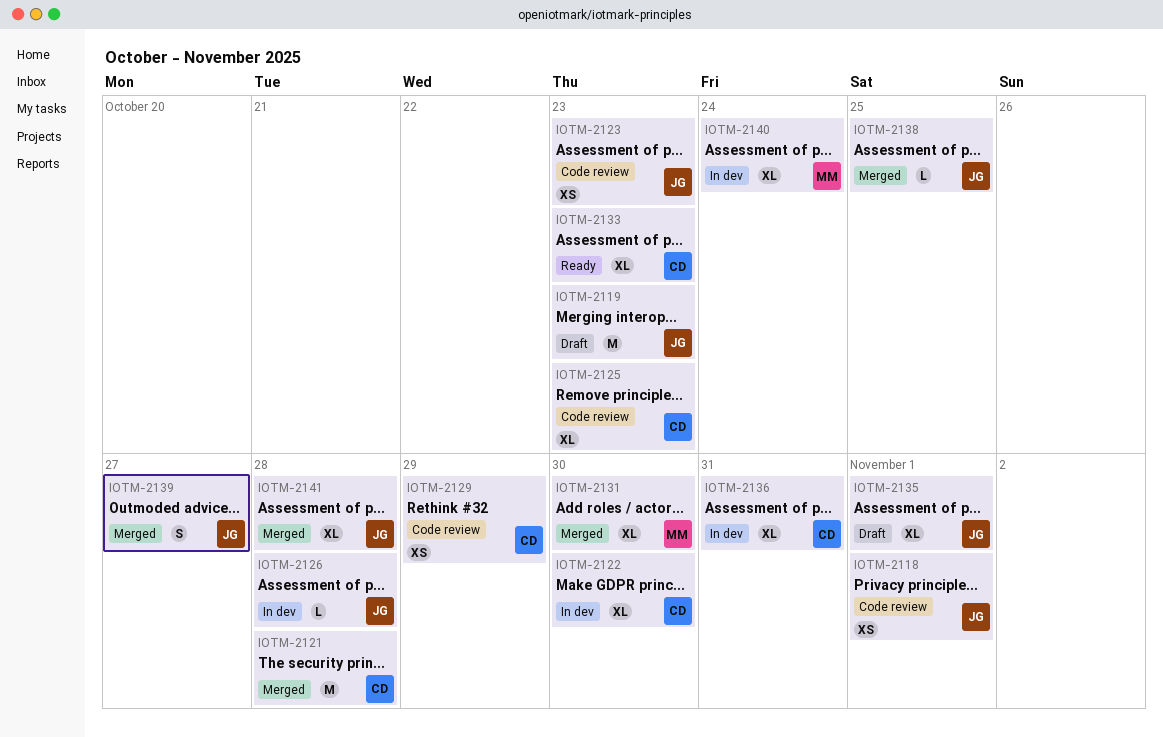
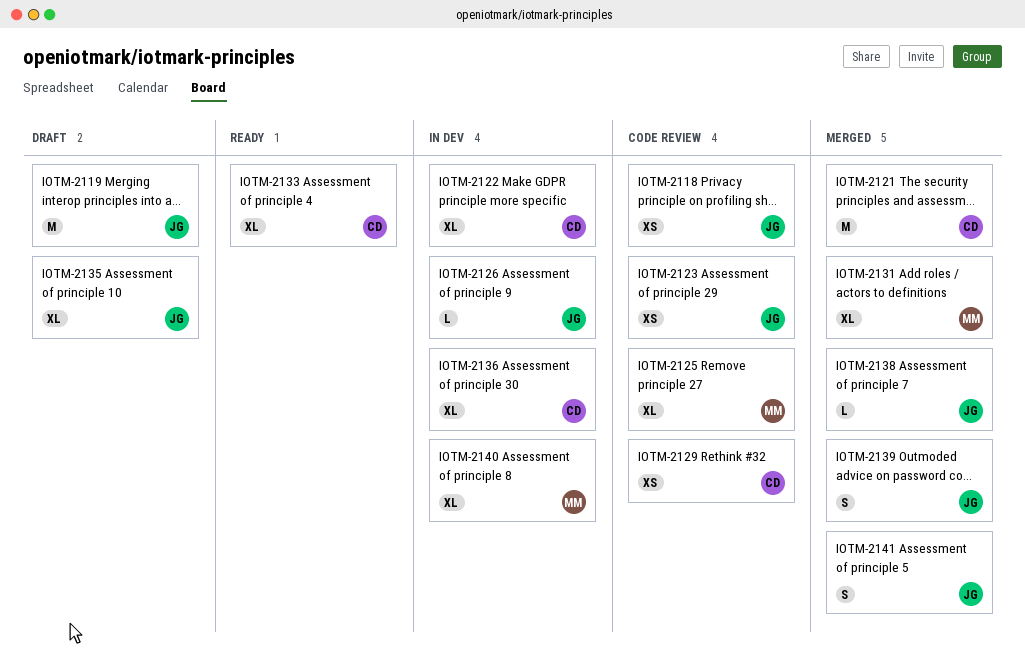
IOTM-2125, owner: CD -> MM
IOTM-2141, estimate: XL -> S

